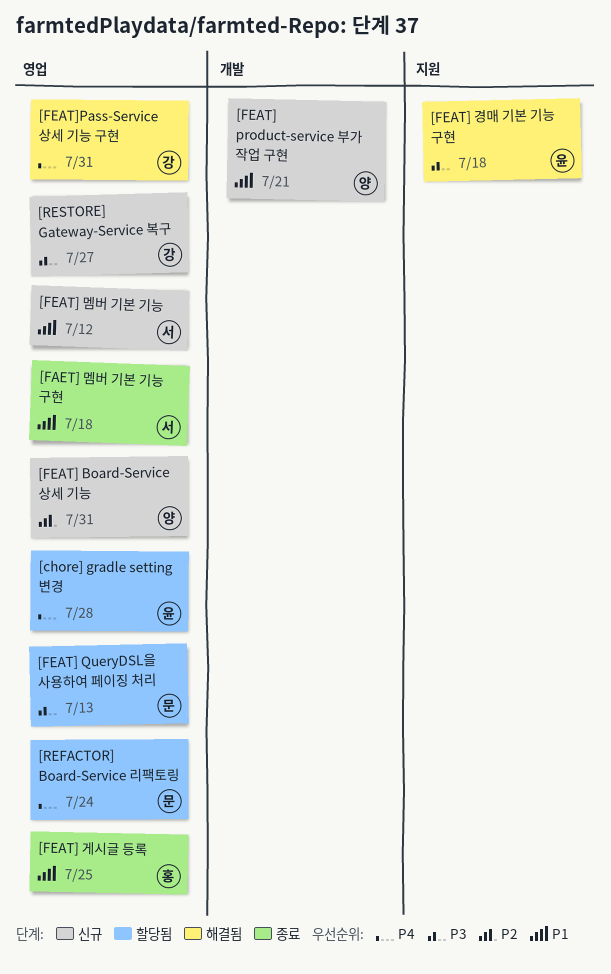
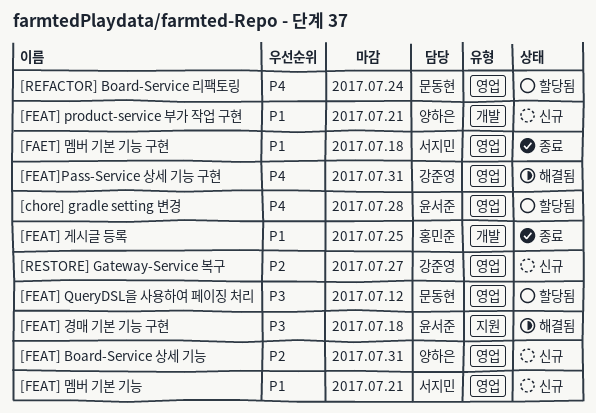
[FEAT] QueryDSL을 사용하여 페이징 처리, due: Jul 13 -> Jul 12
[FEAT] 게시글 등록, label: 영업 -> 개발
[FEAT] 멤버 기본 기능, due: Jul 12 -> Jul 21
[RESTORE] Gateway-Service 복구, priority: P3 -> P2

